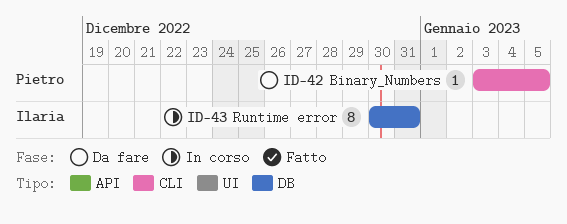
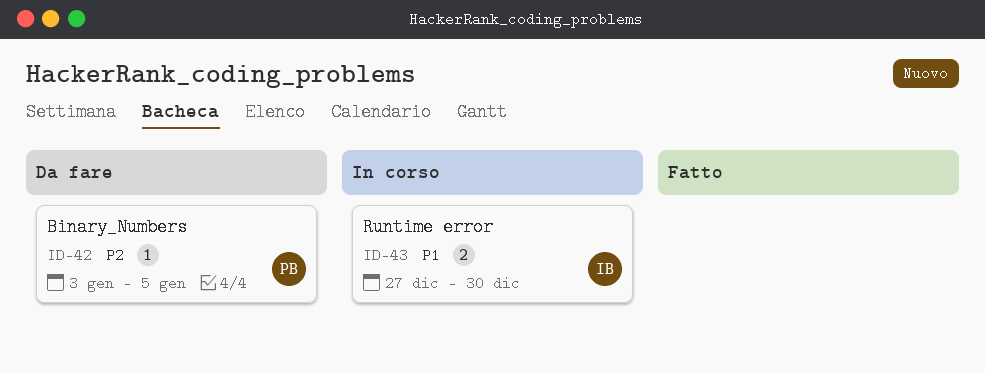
ID-43, estimate: 8 -> 2
ID-43, start: Dec 30 -> Dec 27
ID-43, due: Dec 31 -> Dec 30

